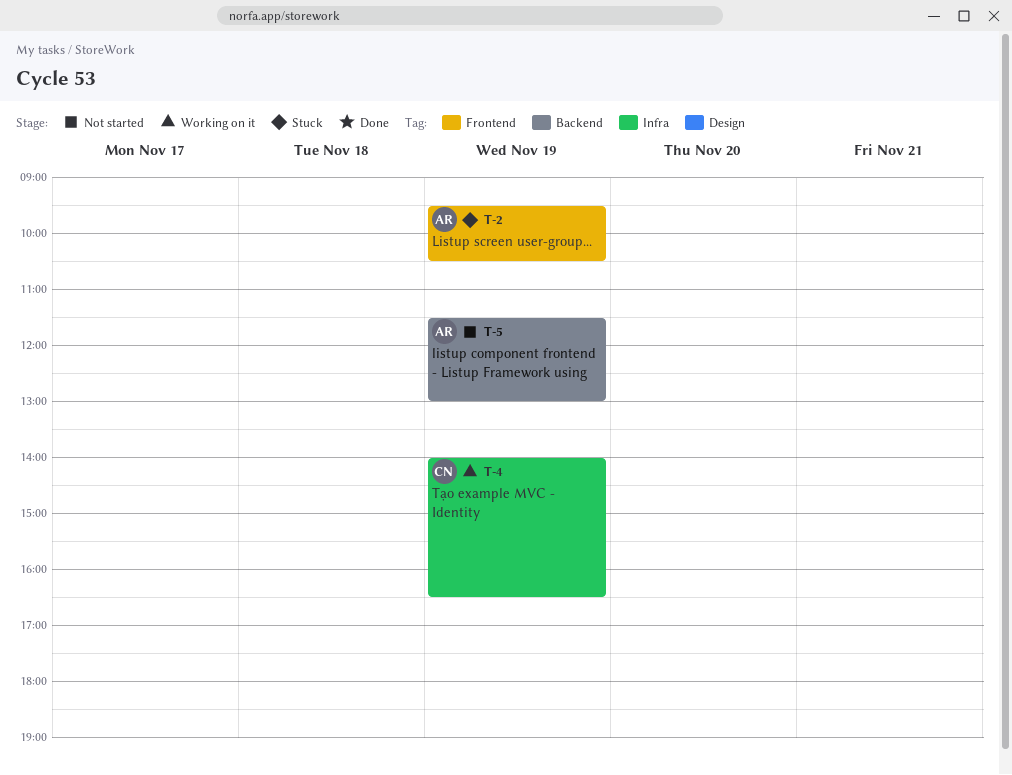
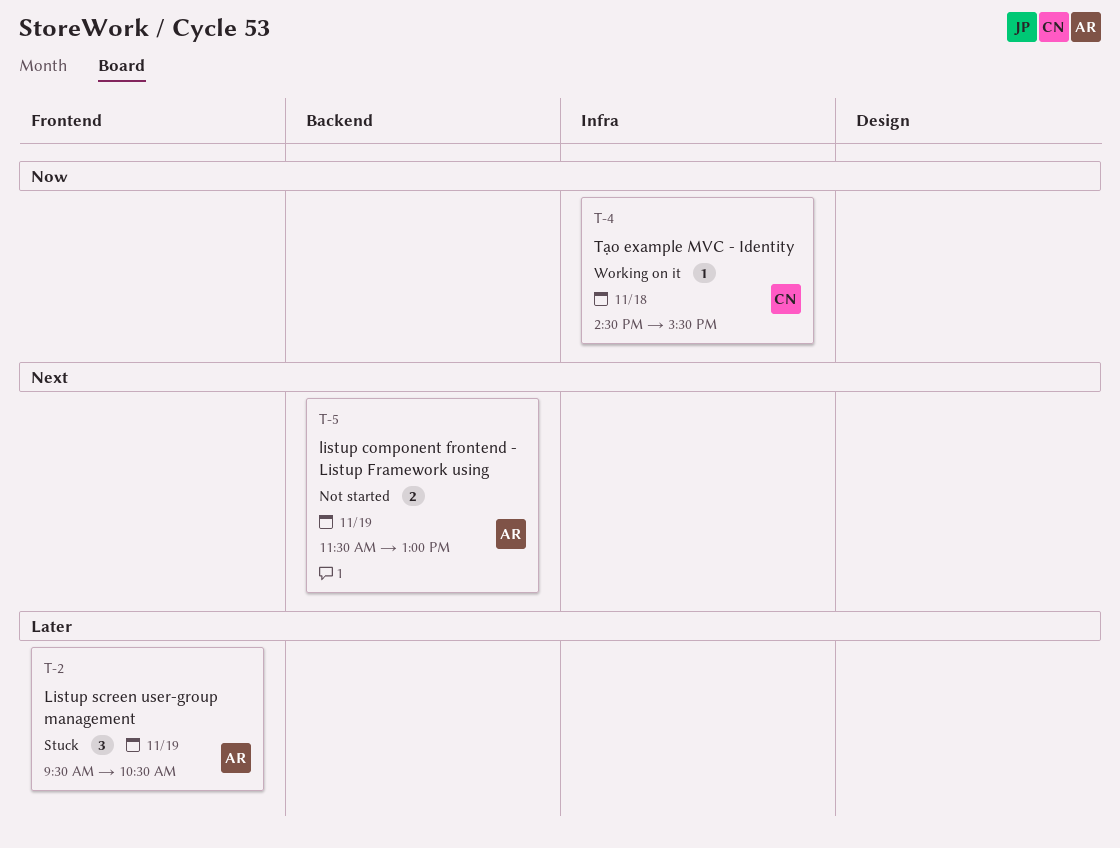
T-4, day: Nov 19 -> Nov 18
T-4, begins: 14:00 -> 14:30
T-4, ends: 16:30 -> 15:30

